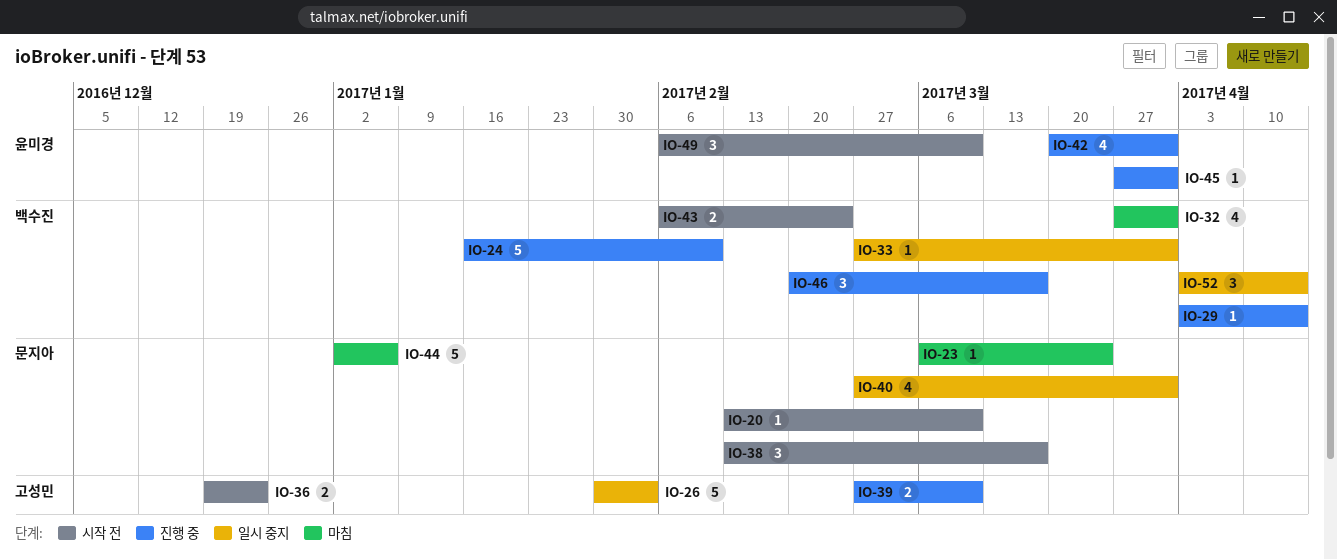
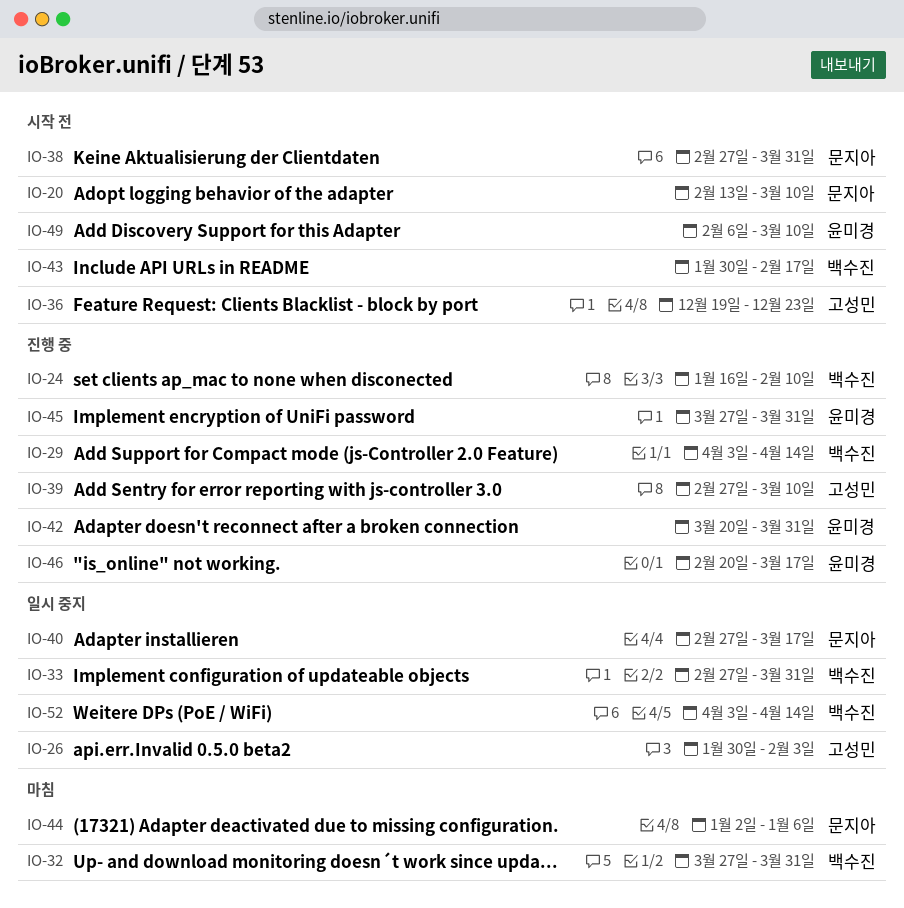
IO-23: present -> none
IO-38, start: Feb 13 -> Feb 27
IO-38, due: Mar 17 -> Mar 31
IO-40, due: Mar 31 -> Mar 17
IO-43, start: Feb 6 -> Jan 30
IO-43, due: Feb 24 -> Feb 17
IO-46, owner: 백수진 -> 윤미경

